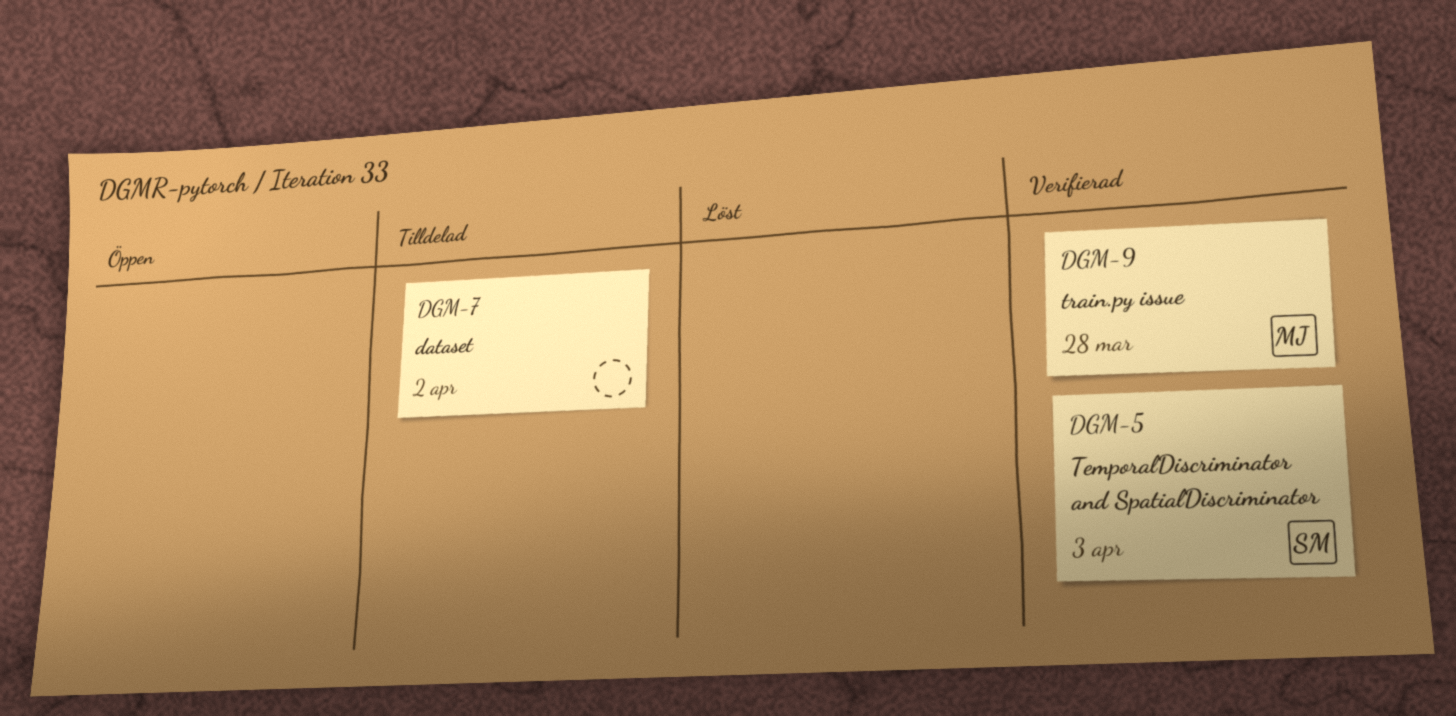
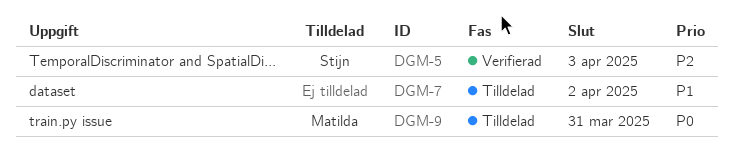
DGM-9, status: Verifierad -> Tilldelad
DGM-9, due: Mar 28 -> Mar 31

